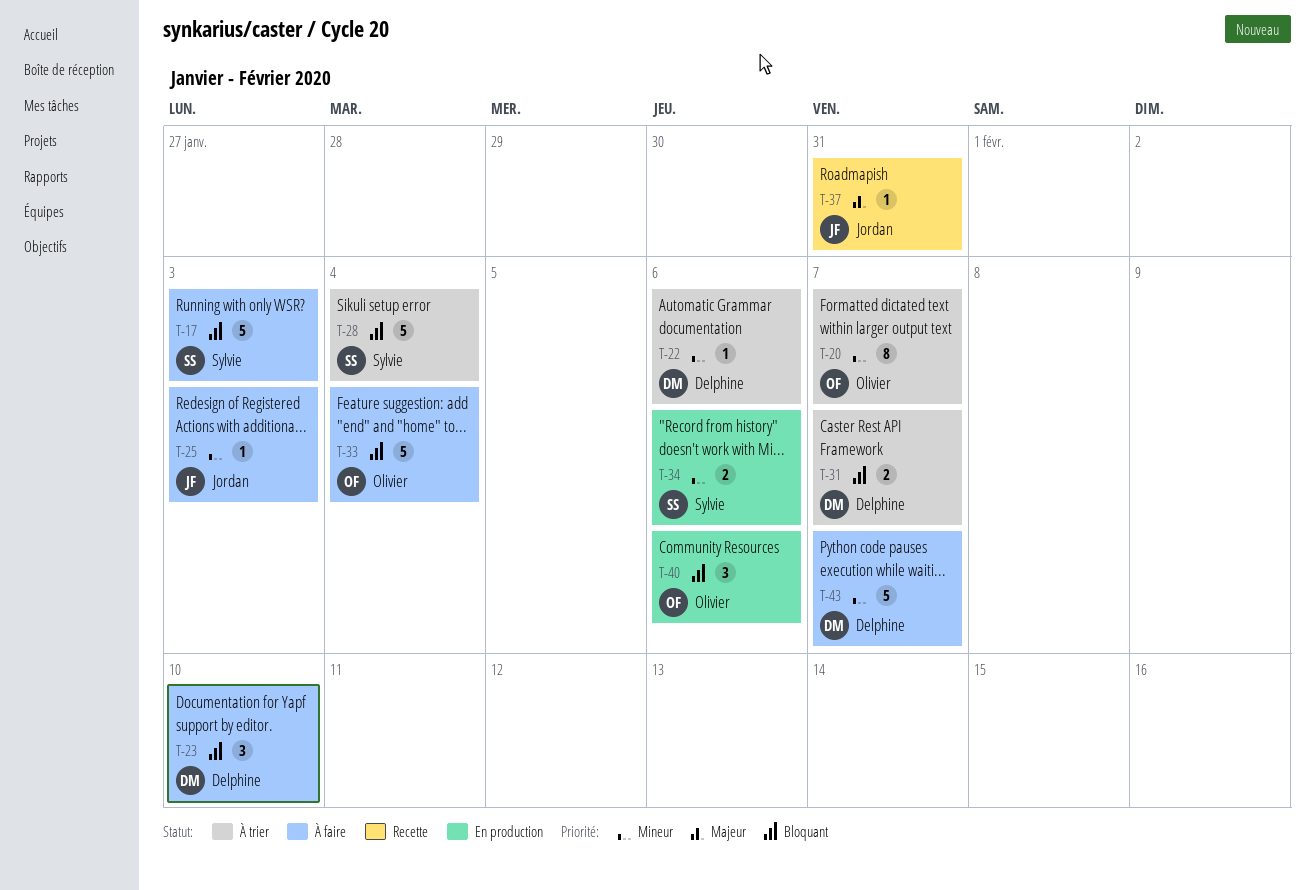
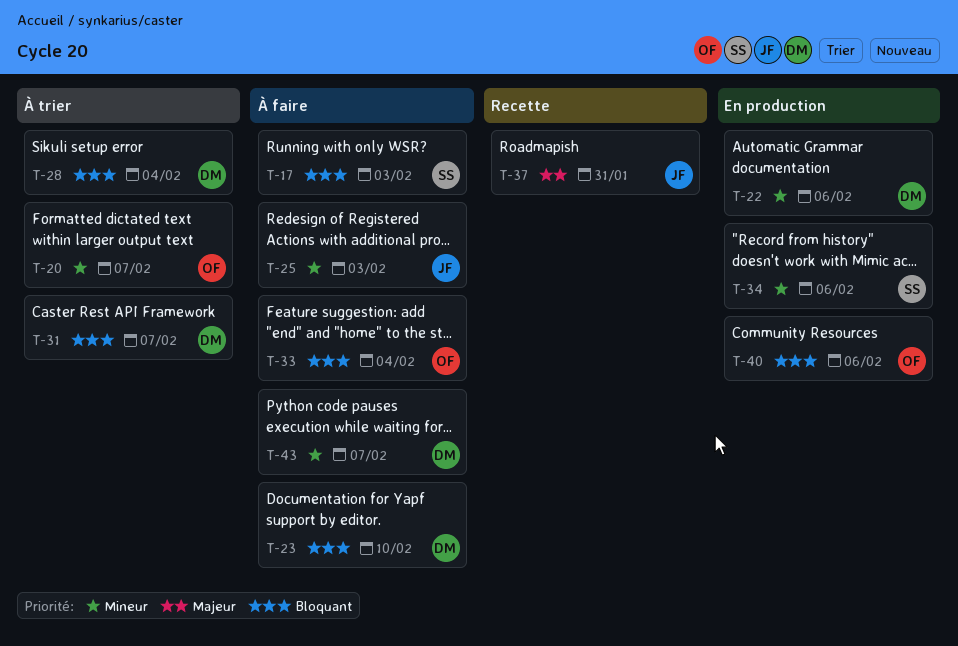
T-22, status: À trier -> En production
T-28, owner: Sylvie -> Delphine

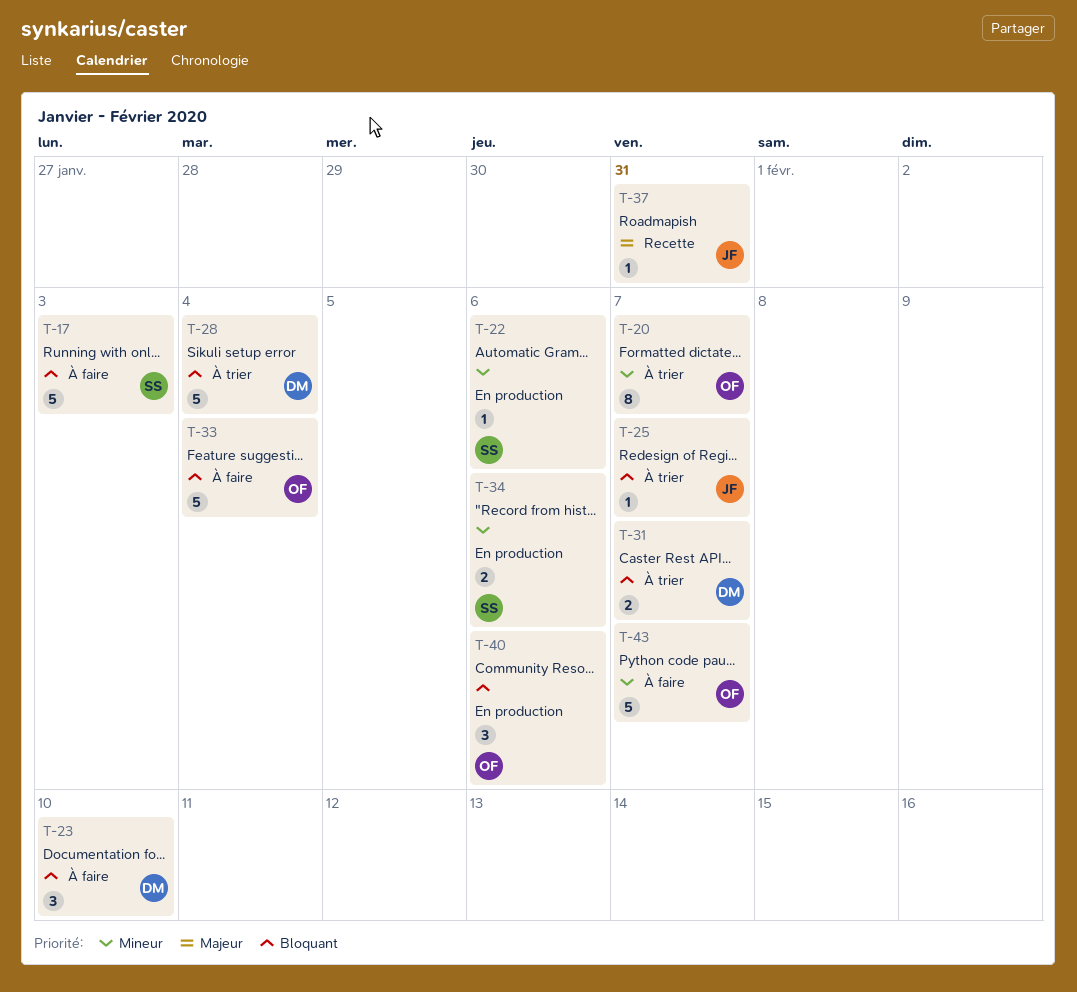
T-22, owner: DM -> SS
T-25, status: À faire -> À trier
T-25, priority: Mineur -> Bloquant
T-25, due: Feb 3 -> Feb 7
T-43, owner: DM -> OF

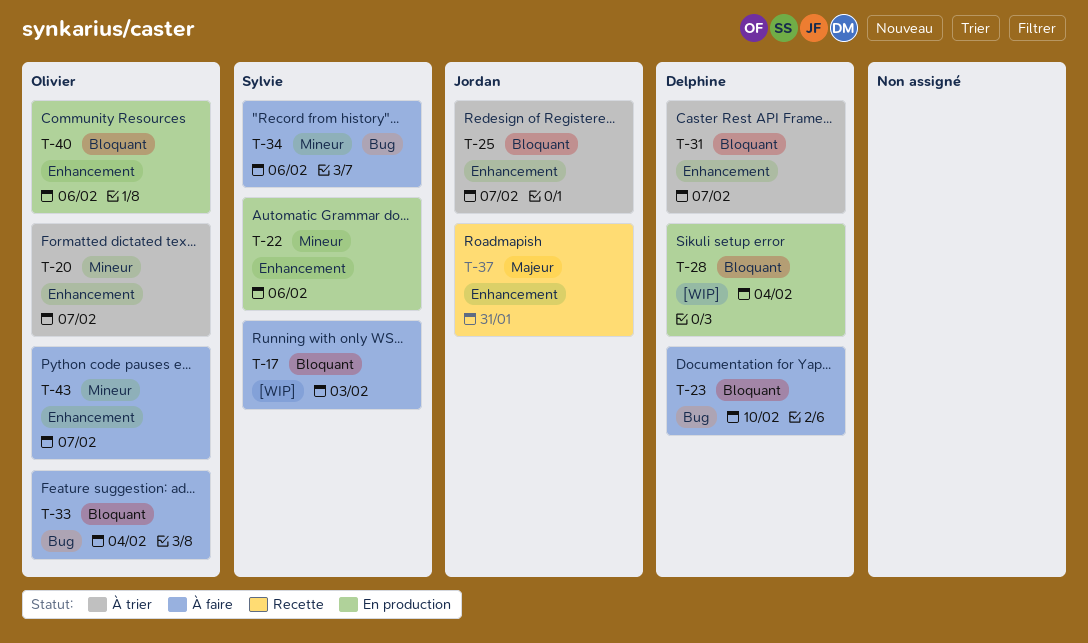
T-28, status: À trier -> En production
T-34, status: En production -> À faire

